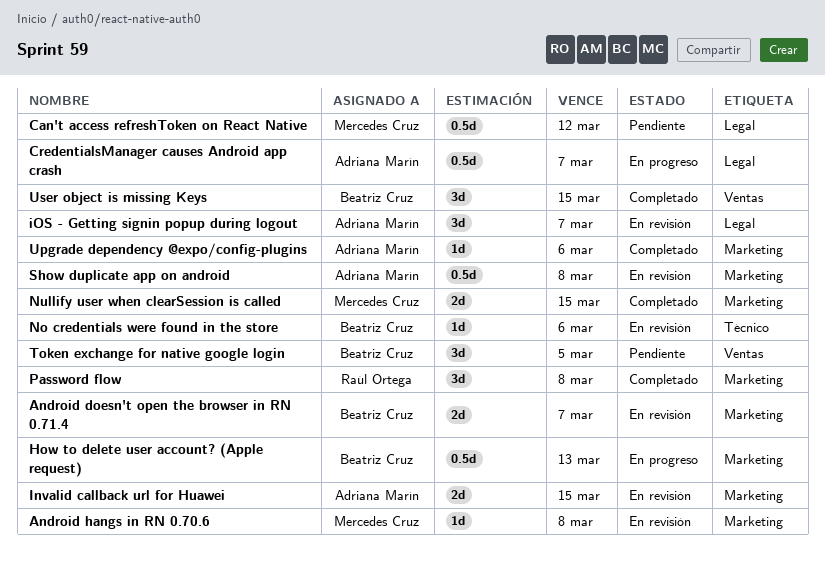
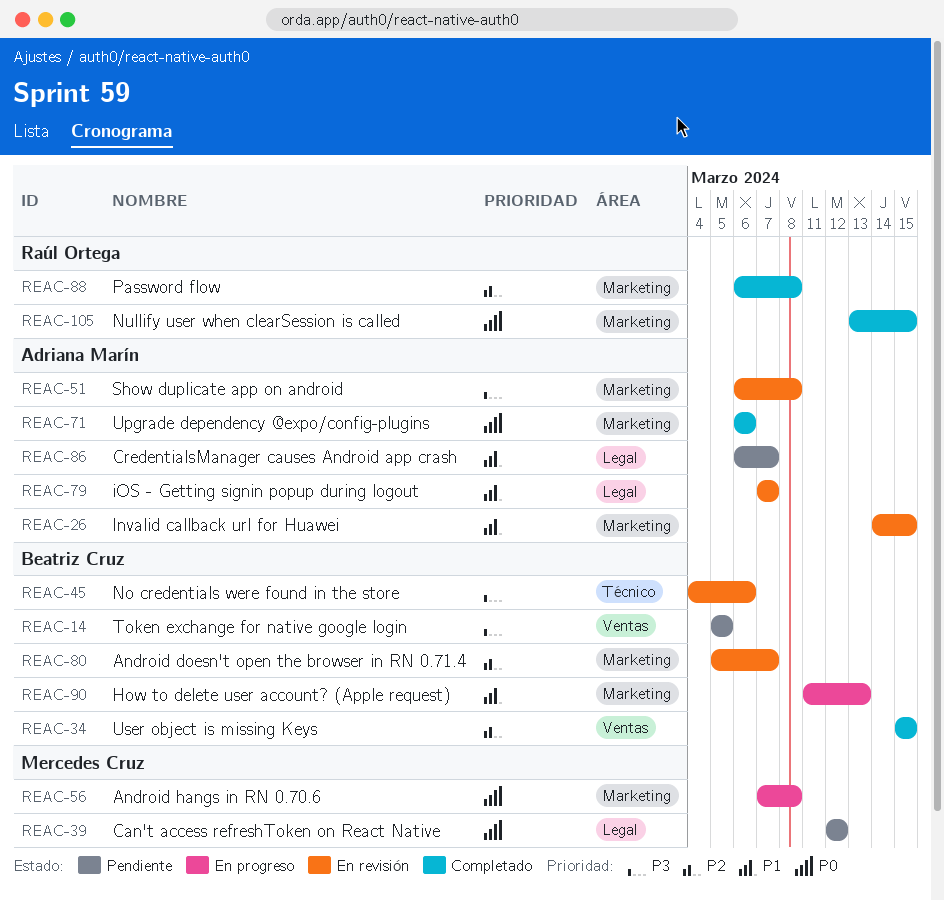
Android hangs in RN 0.70.6, status: En revisión -> En progreso
CredentialsManager causes Android app crash, status: En progreso -> Pendiente
Nullify user when clearSession is called, owner: Mercedes Cruz -> Raúl Ortega

